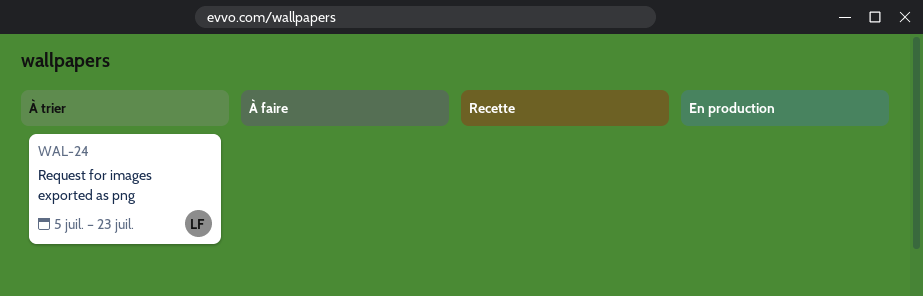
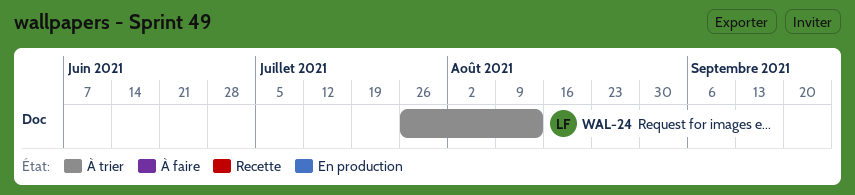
WAL-24, start: Jul 5 -> Jul 26
WAL-24, due: Jul 23 -> Aug 13

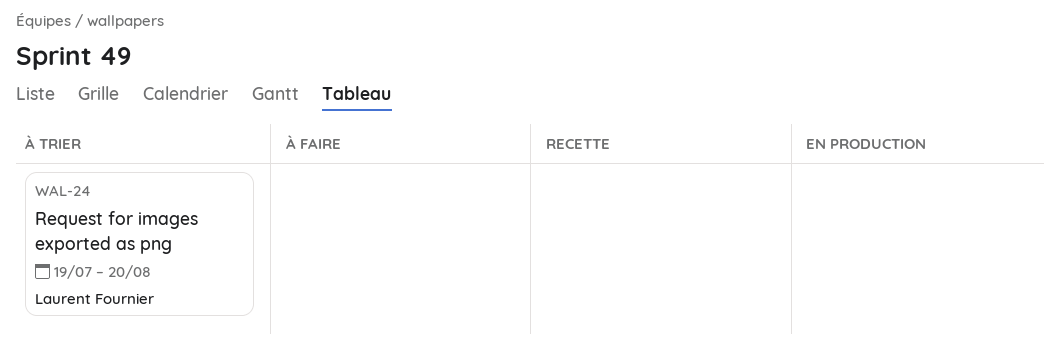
WAL-24, start: Jul 26 -> Jul 19
WAL-24, due: Aug 13 -> Aug 20

